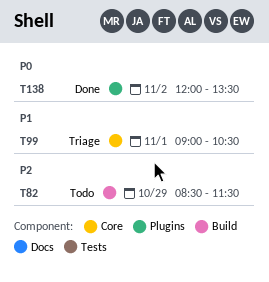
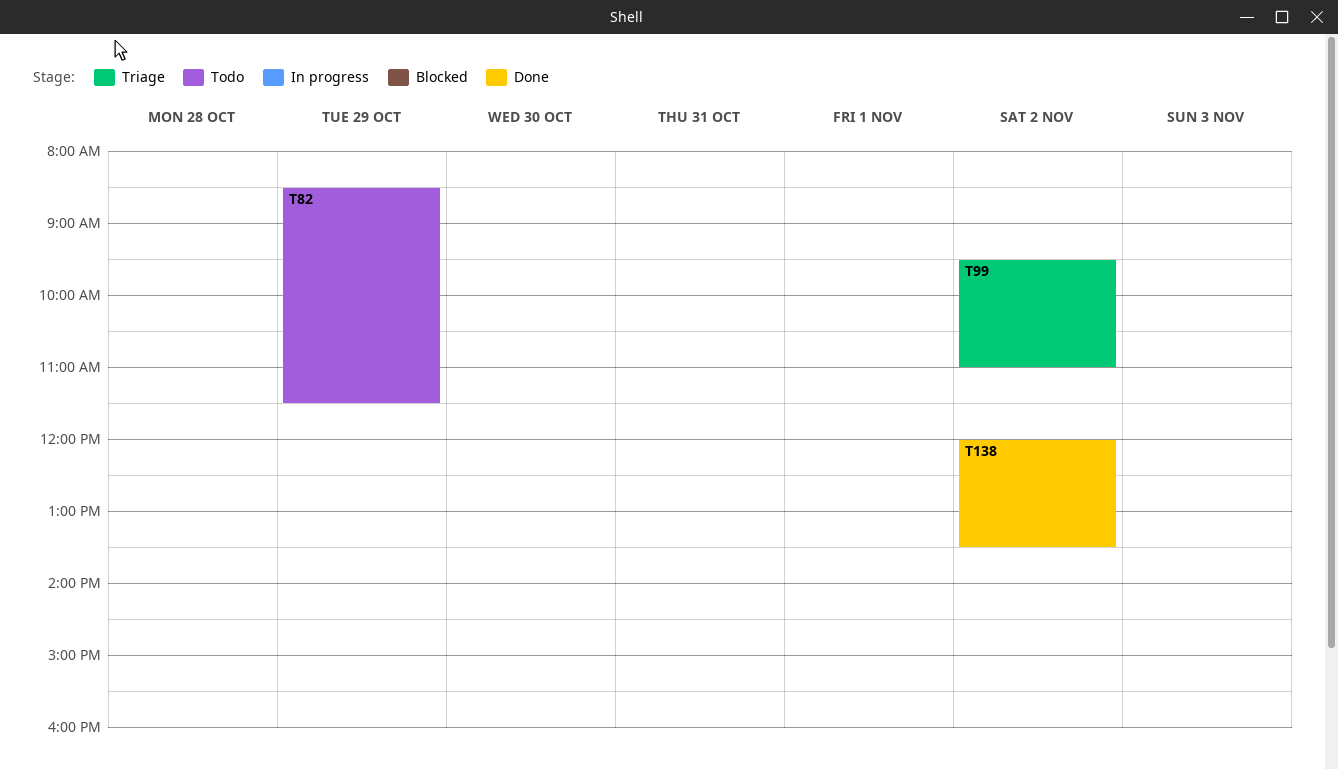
T99, day: Nov 1 -> Nov 2
T99, begins: 09:00 -> 09:30
T99, ends: 10:30 -> 11:00

